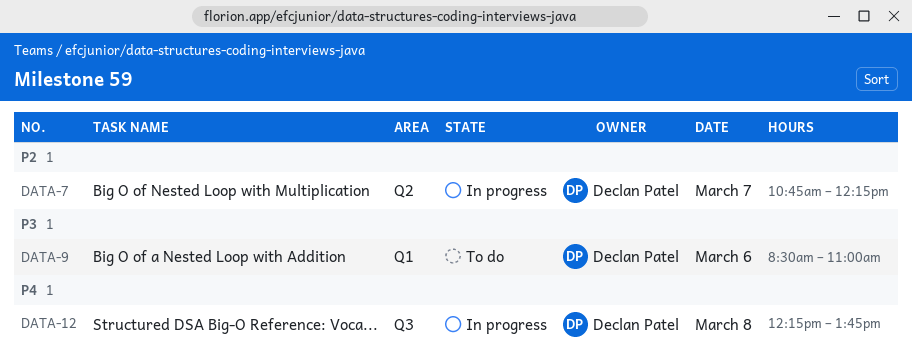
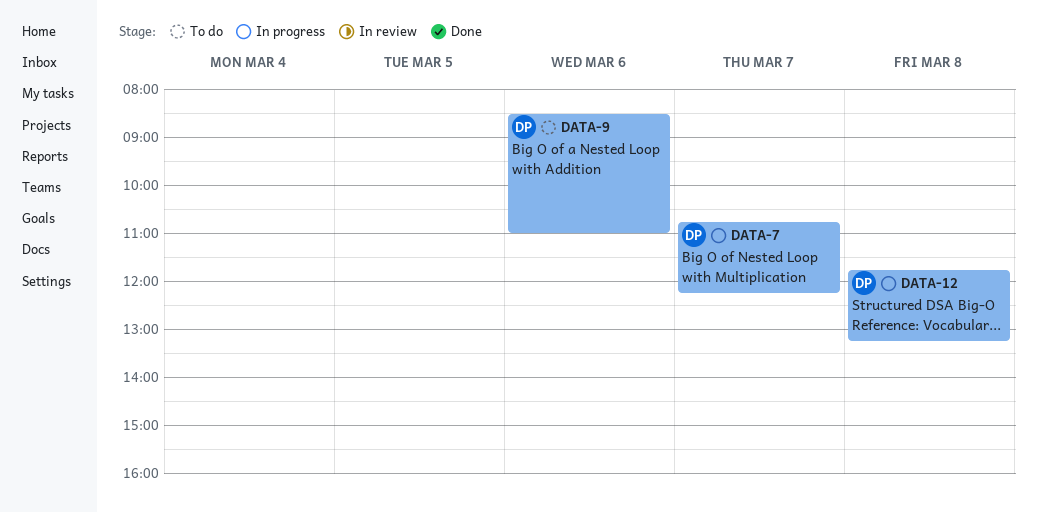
DATA-12, begins: 12:15 -> 11:45
DATA-12, ends: 13:45 -> 13:15

